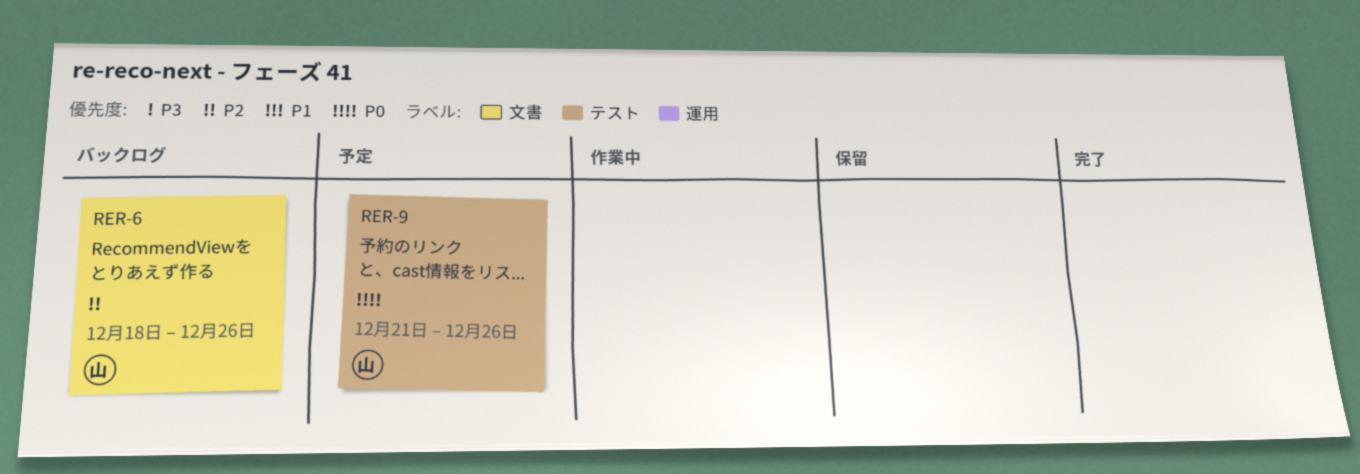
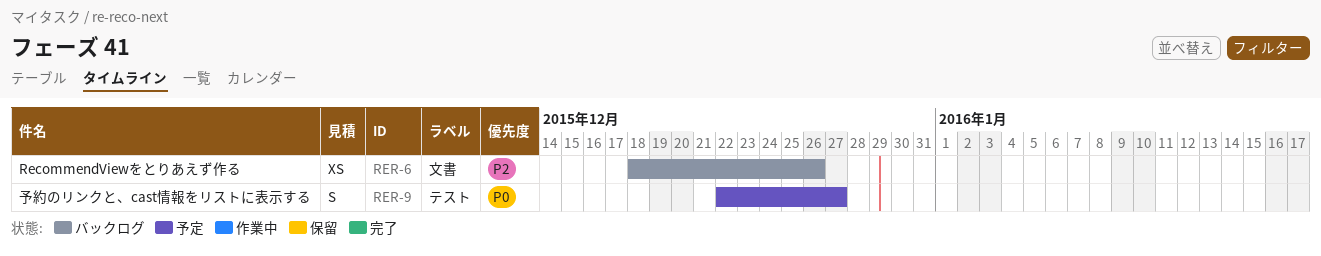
RER-9, start: Dec 21 -> Dec 22
RER-9, due: Dec 26 -> Dec 27

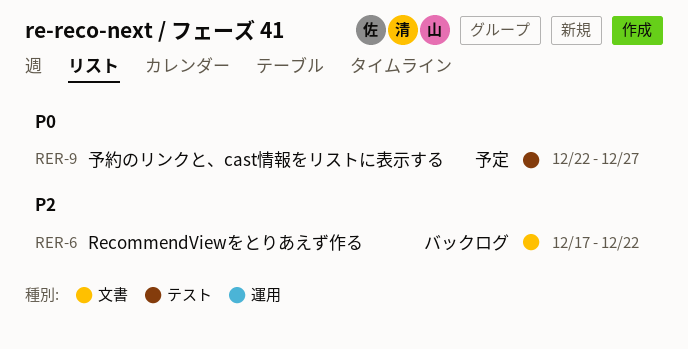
RER-6, start: Dec 18 -> Dec 17
RER-6, due: Dec 26 -> Dec 22

